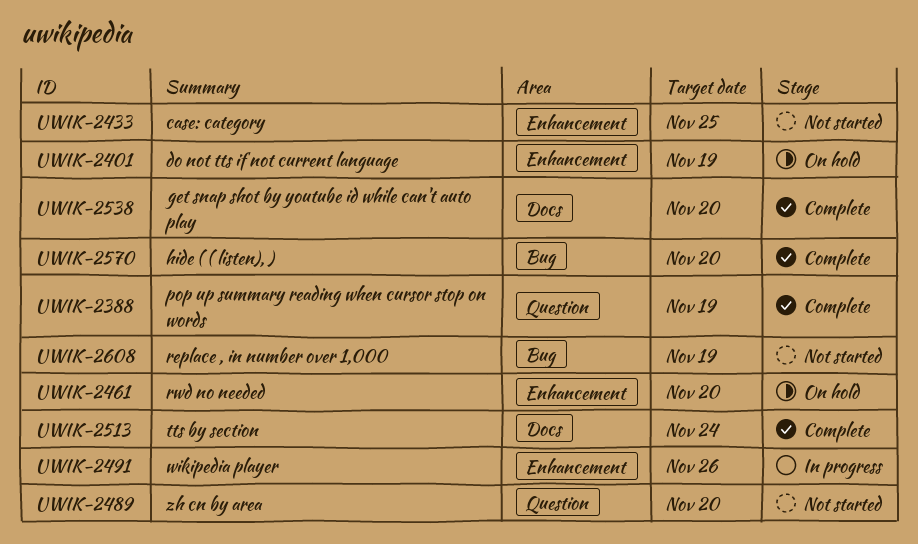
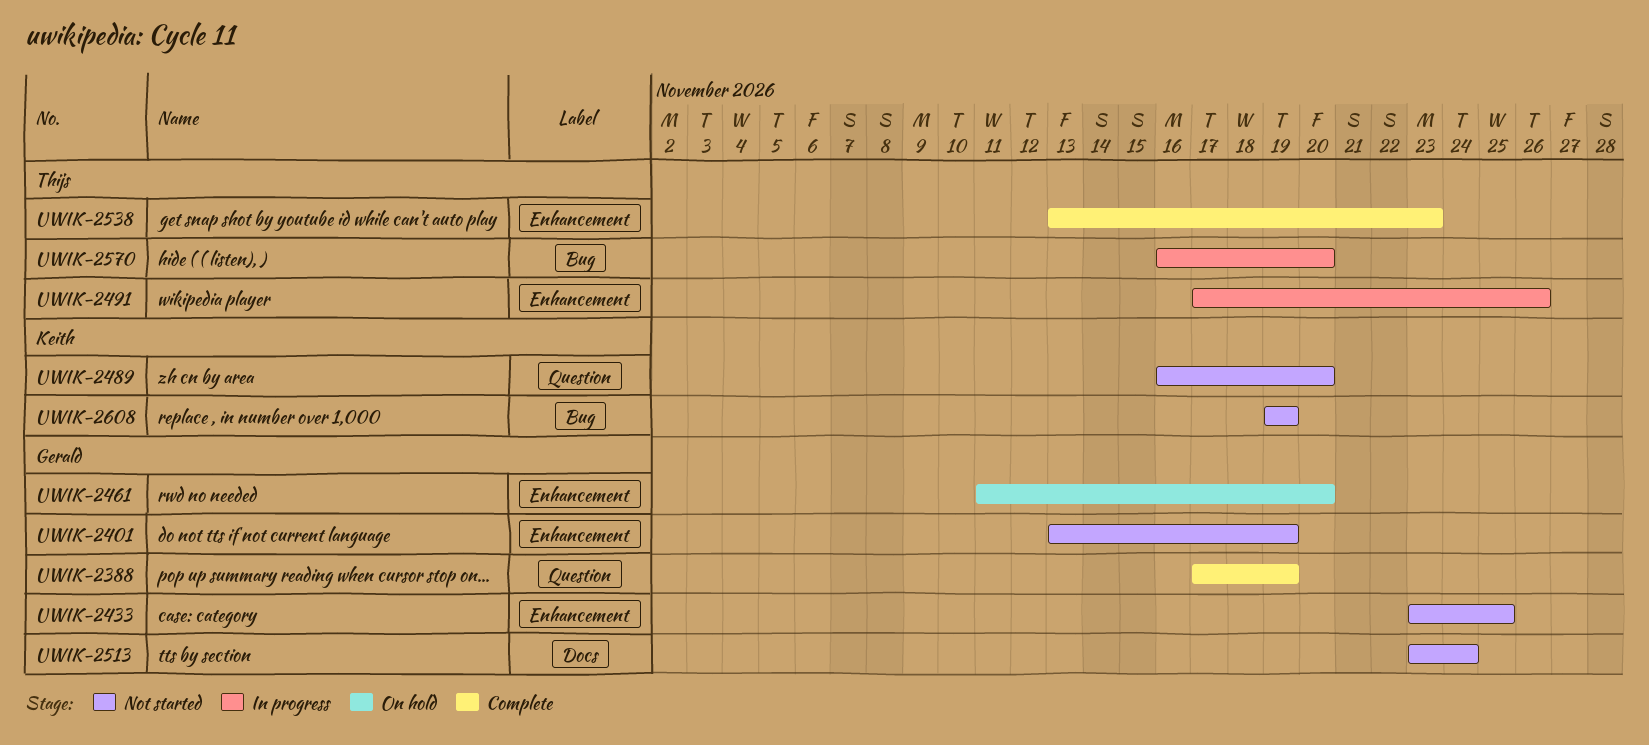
UWIK-2401, status: On hold -> Not started
UWIK-2513, status: Complete -> Not started
UWIK-2538, label: Docs -> Enhancement
UWIK-2538, due: Nov 20 -> Nov 23
UWIK-2570, status: Complete -> In progress

